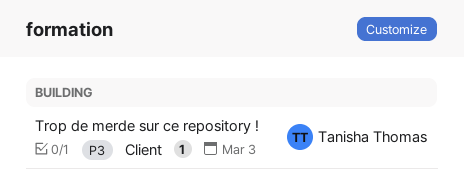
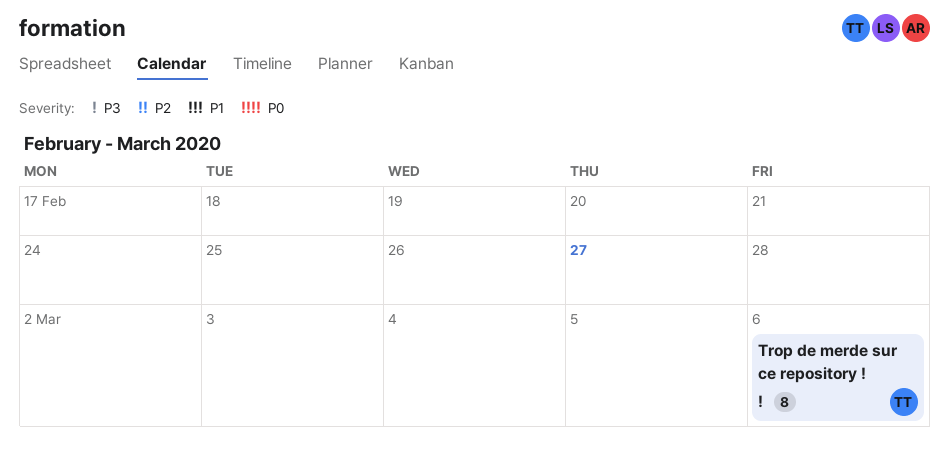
Trop de merde sur ce repository !, estimate: 1 -> 8
Trop de merde sur ce repository !, due: Mar 3 -> Mar 6

